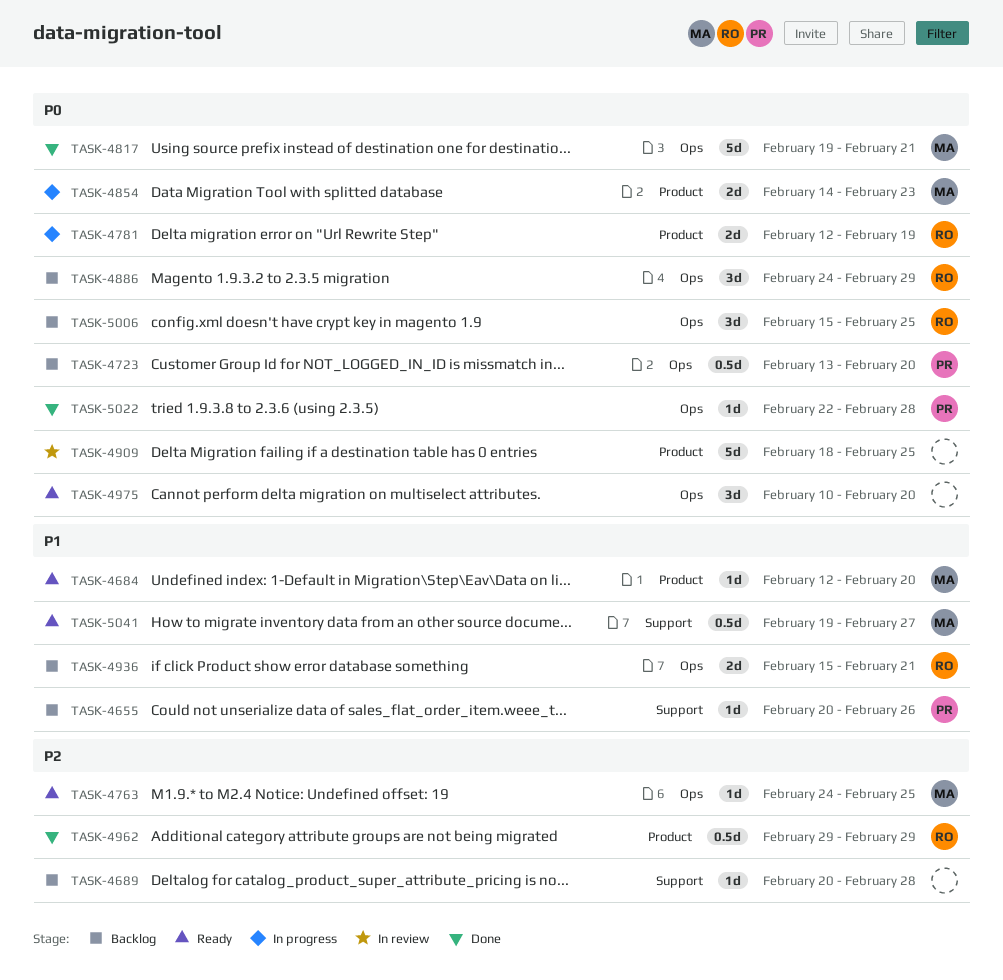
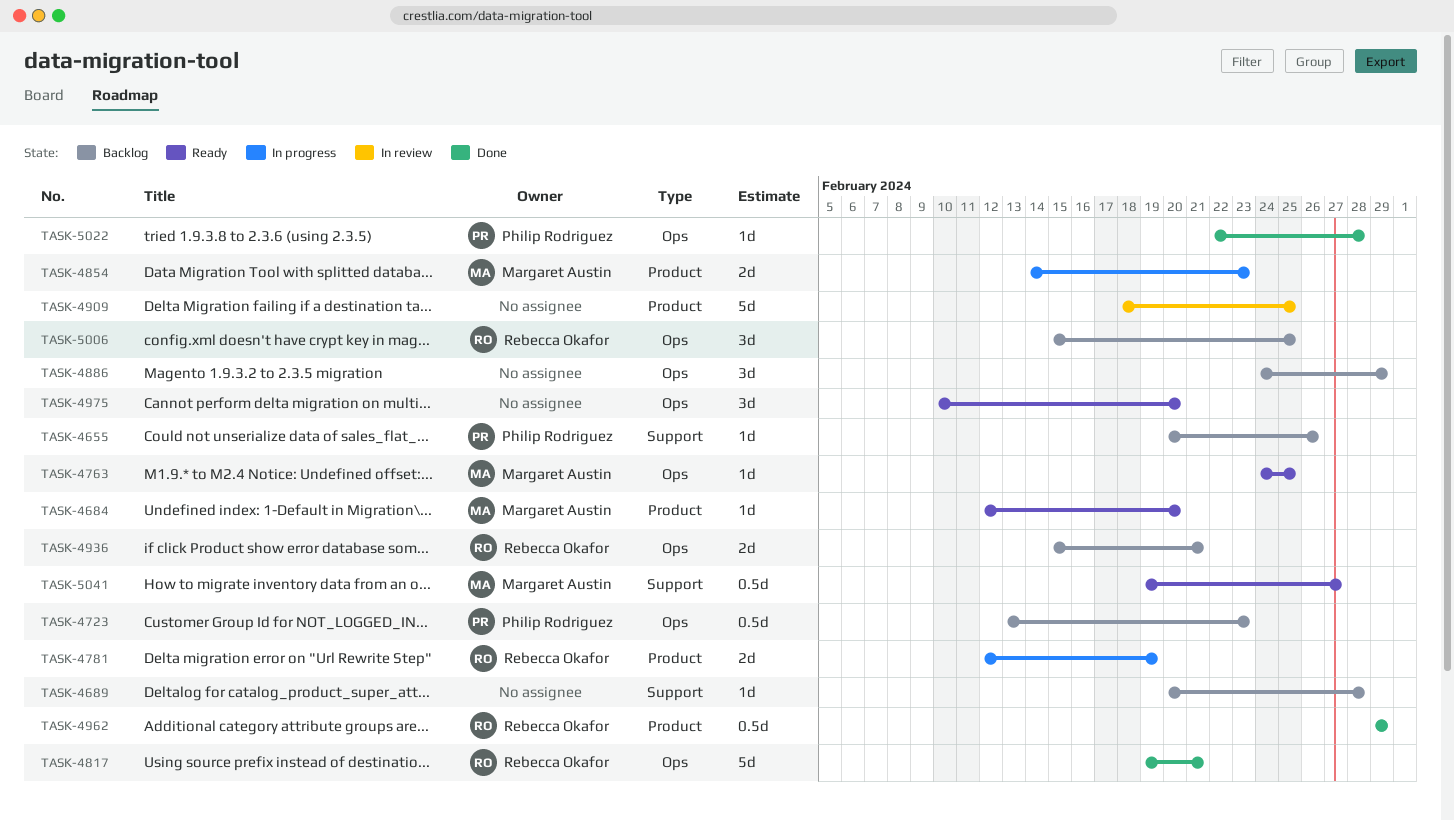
TASK-4723, due: Feb 20 -> Feb 23
TASK-4817, owner: Margaret Austin -> Rebecca Okafor
TASK-4886, owner: Rebecca Okafor -> none

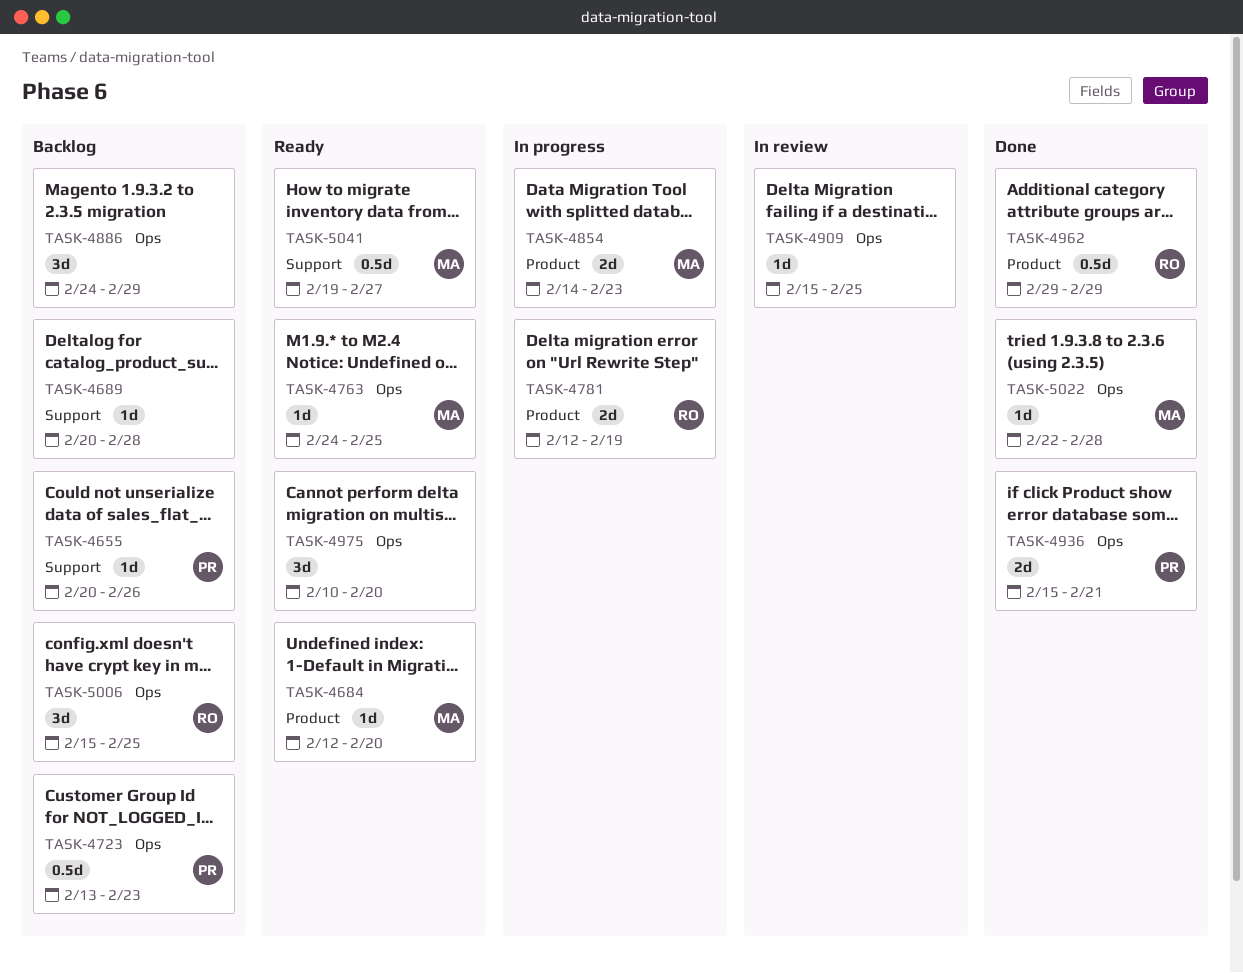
TASK-4817: present -> none
TASK-4909, label: Product -> Ops
TASK-4909, estimate: 5d -> 1d
TASK-4909, start: Feb 18 -> Feb 15
TASK-4936, status: Backlog -> Done
TASK-4936, owner: Rebecca Okafor -> Philip Rodriguez
TASK-5022, owner: Philip Rodriguez -> Margaret Austin

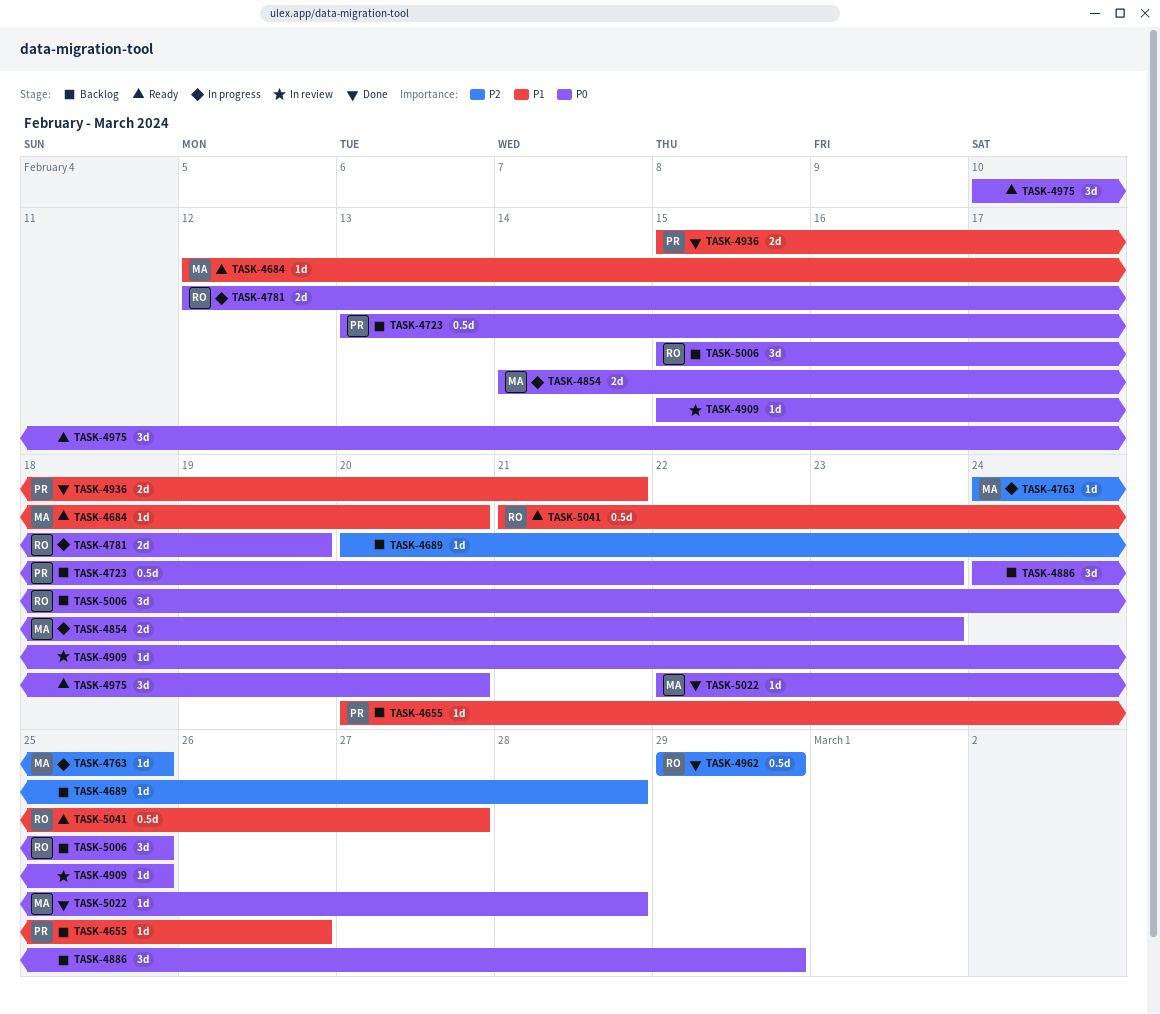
TASK-4763, status: Ready -> In progress
TASK-5041, owner: MA -> RO
TASK-5041, start: Feb 19 -> Feb 21

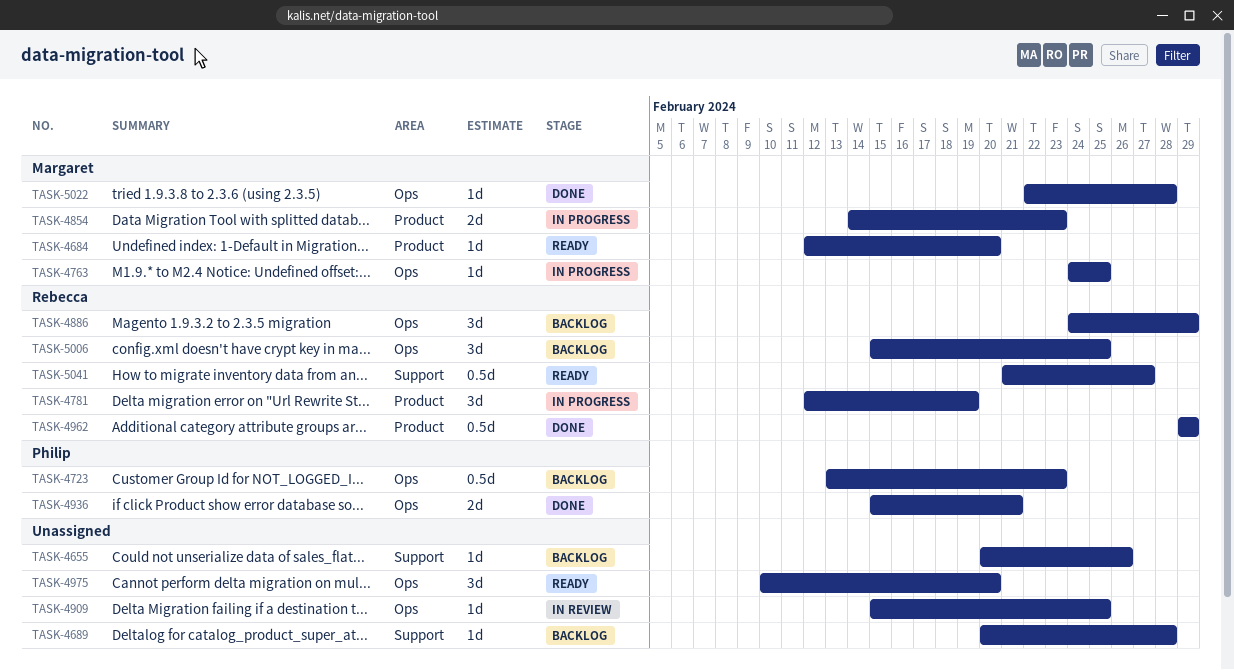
TASK-4655, owner: Philip -> none
TASK-4781, estimate: 2d -> 3d
TASK-4886, owner: none -> Rebecca

